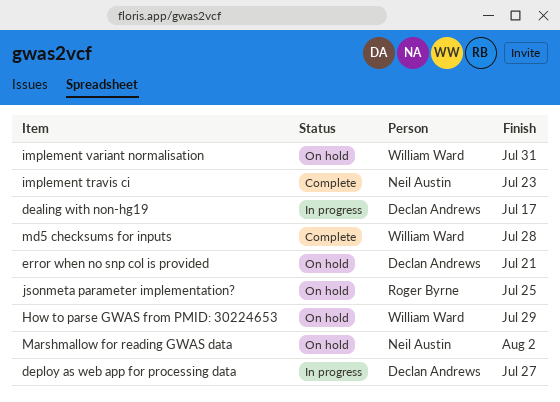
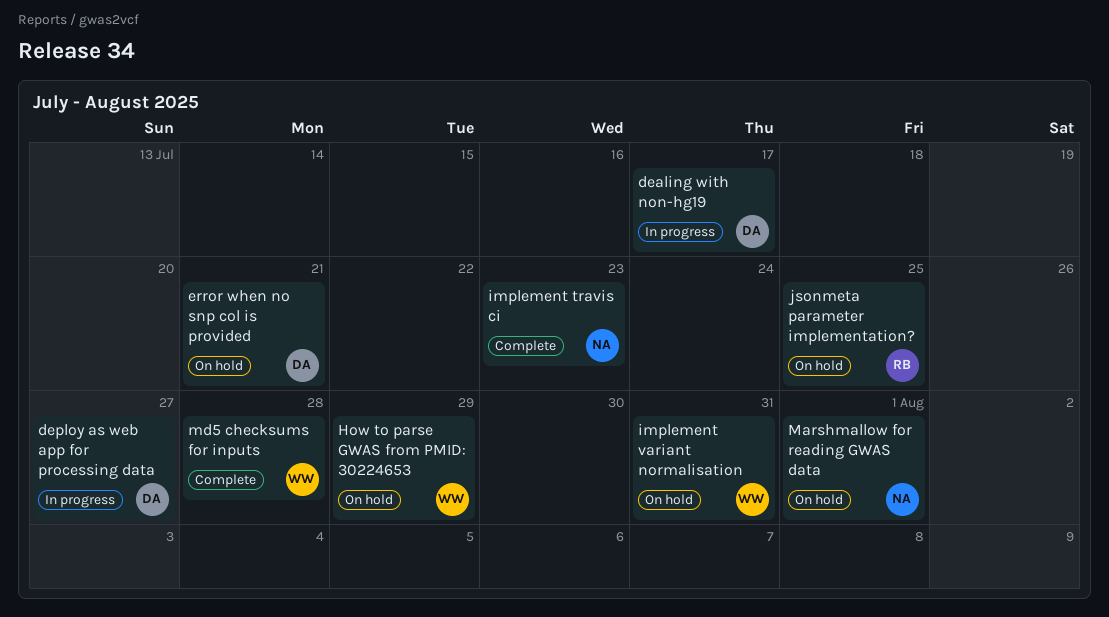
Marshmallow for reading GWAS data, due: Aug 2 -> Aug 1

